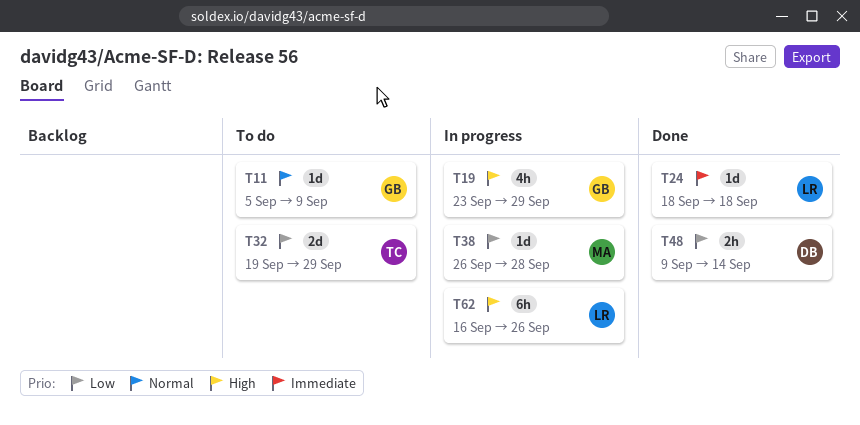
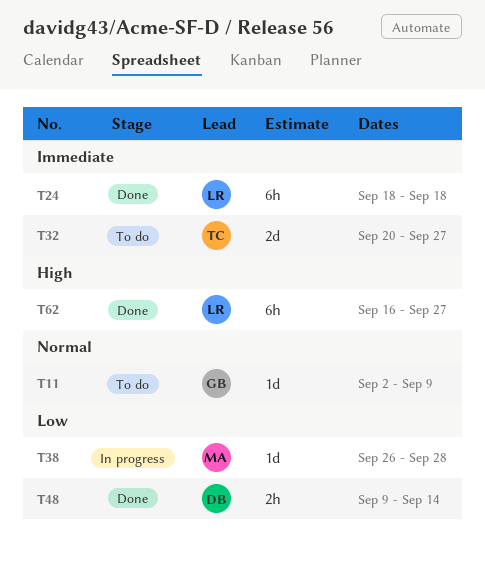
T11, start: Sep 5 -> Sep 2
T19: present -> none
T24, estimate: 1d -> 6h
T32, priority: Low -> Immediate
T32, start: Sep 19 -> Sep 20
T32, due: Sep 29 -> Sep 27
T62, status: In progress -> Done
T62, due: Sep 26 -> Sep 27

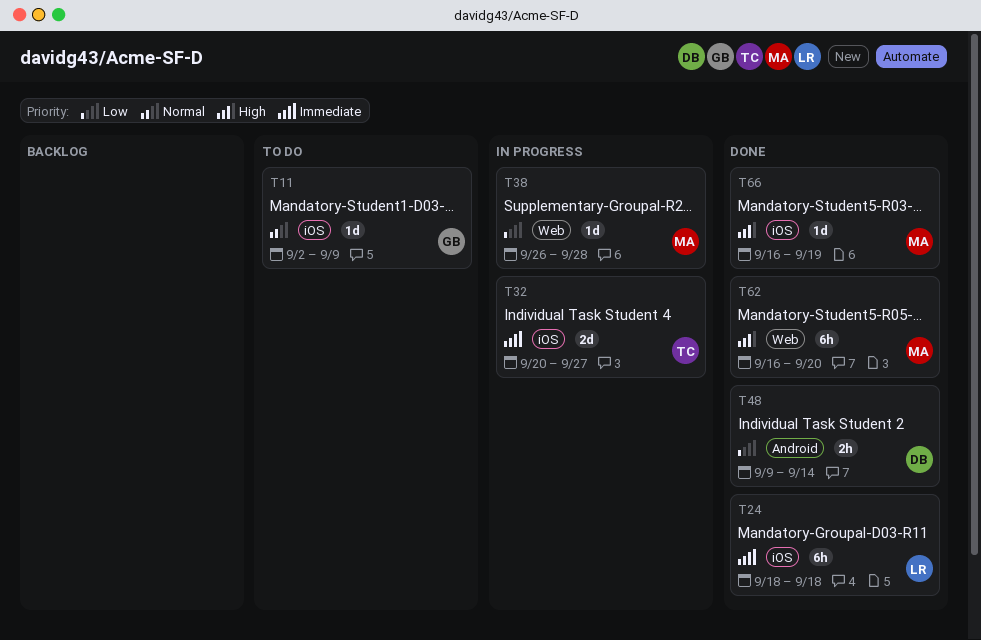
T32, status: To do -> In progress
T62, owner: LR -> MA
T62, due: Sep 27 -> Sep 20
T66: none -> present

